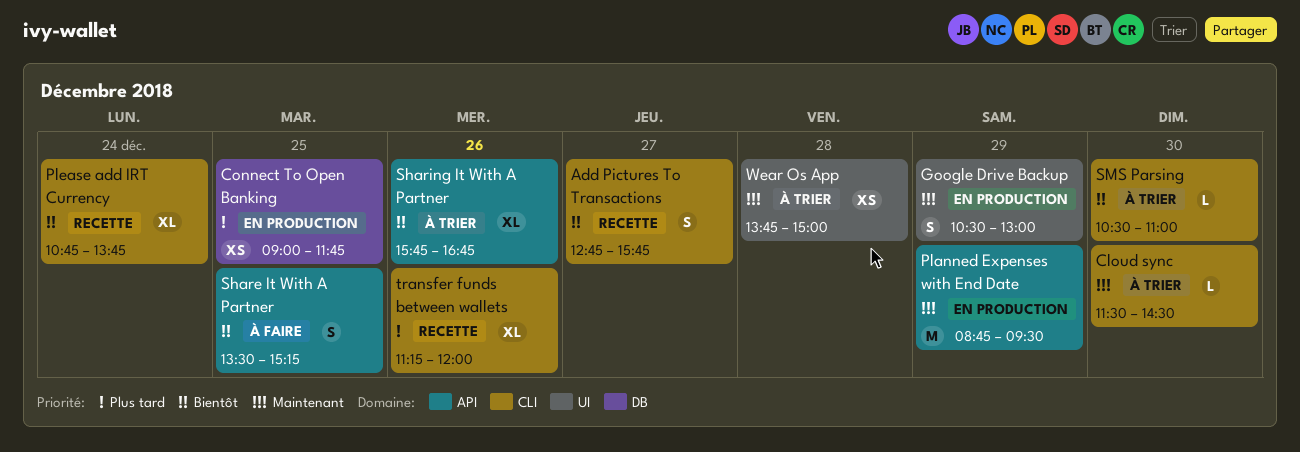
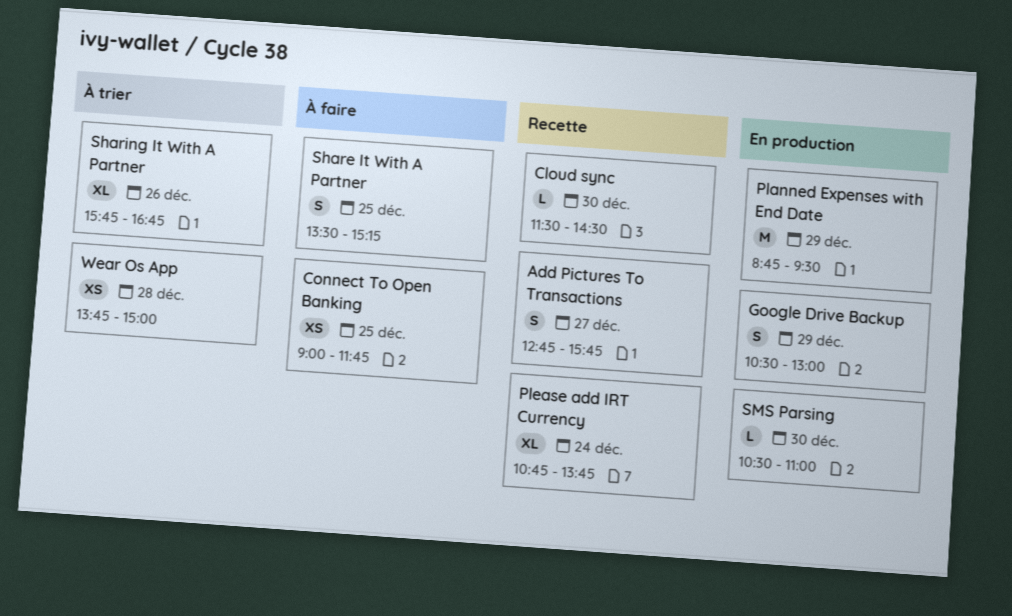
Cloud sync, status: À trier -> Recette
Connect To Open Banking, status: En production -> À faire
SMS Parsing, status: À trier -> En production
transfer funds between wallets: present -> none

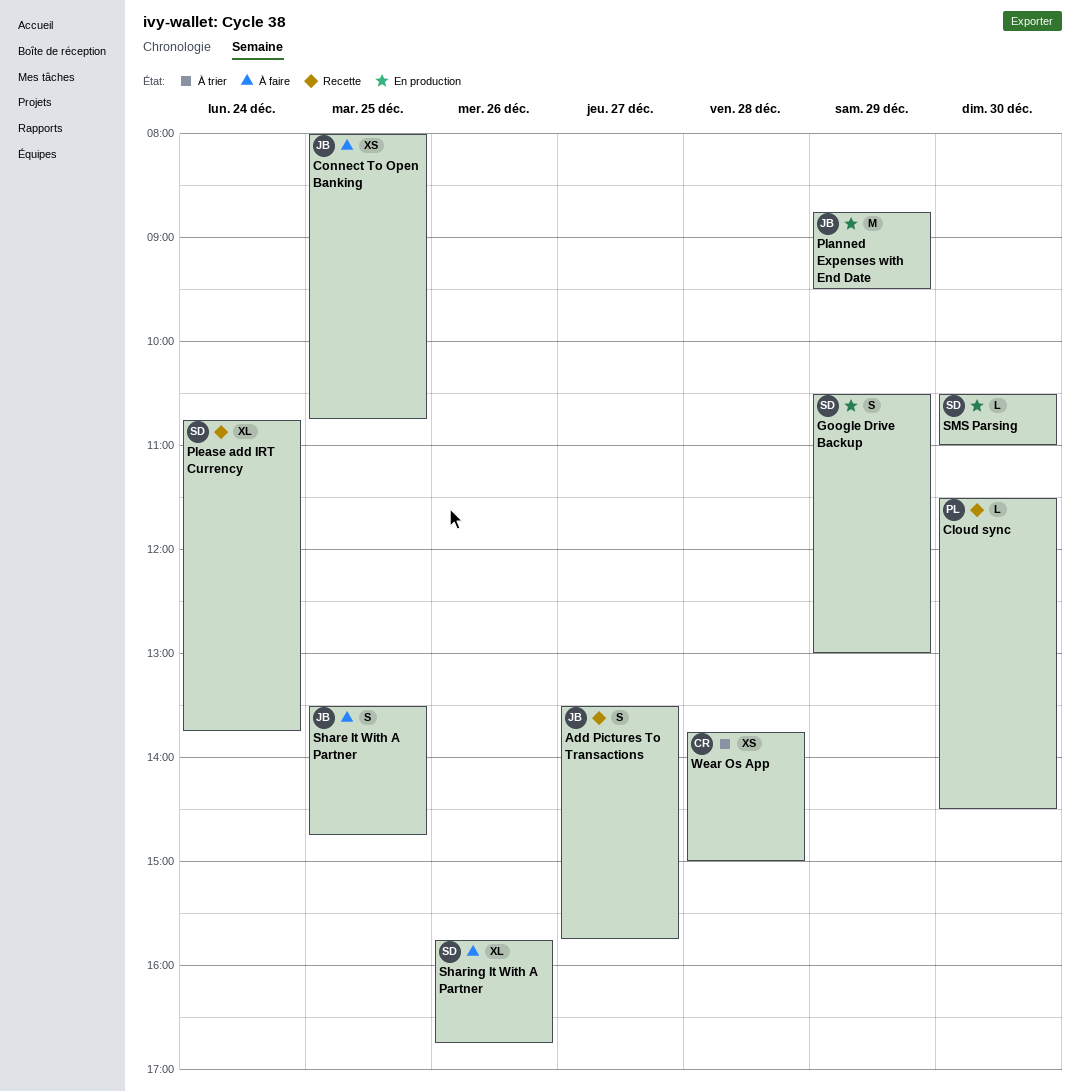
Add Pictures To Transactions, begins: 12:45 -> 13:30
Connect To Open Banking, begins: 09:00 -> 08:00
Connect To Open Banking, ends: 11:45 -> 10:45
Share It With A Partner, ends: 15:15 -> 14:45
Sharing It With A Partner, status: À trier -> À faire

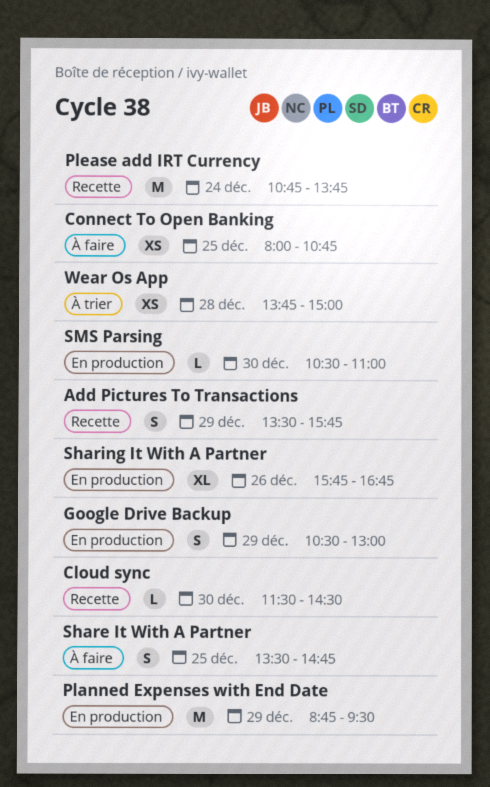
Add Pictures To Transactions, day: Dec 27 -> Dec 29
Please add IRT Currency, estimate: XL -> M
Sharing It With A Partner, status: À faire -> En production

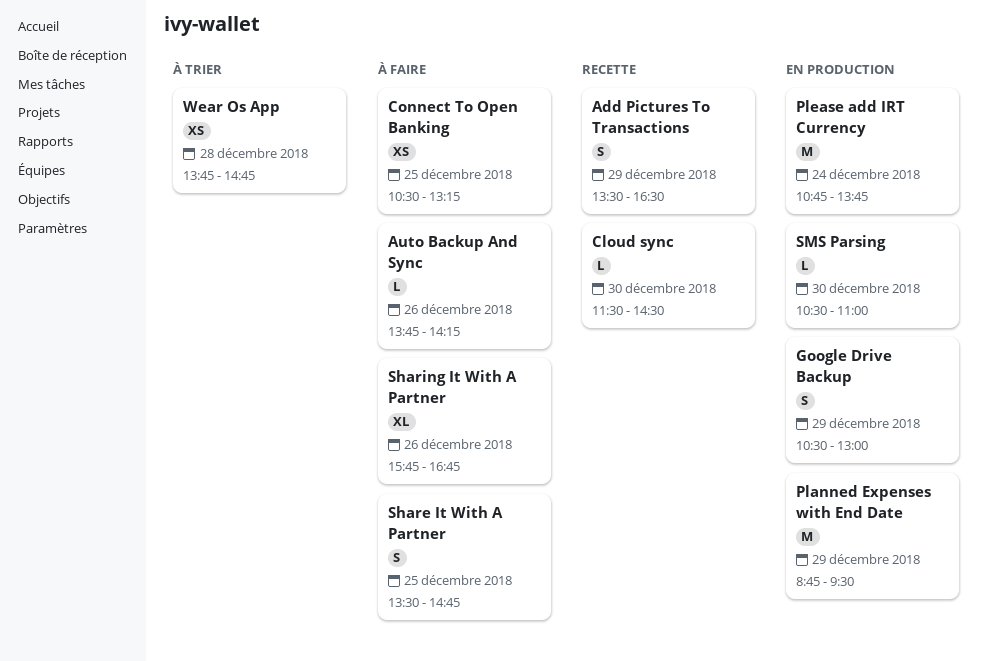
Add Pictures To Transactions, ends: 15:45 -> 16:30
Auto Backup And Sync: none -> present
Connect To Open Banking, begins: 08:00 -> 10:30
Connect To Open Banking, ends: 10:45 -> 13:15
Please add IRT Currency, status: Recette -> En production
Sharing It With A Partner, status: En production -> À faire
Wear Os App, ends: 15:00 -> 14:45

